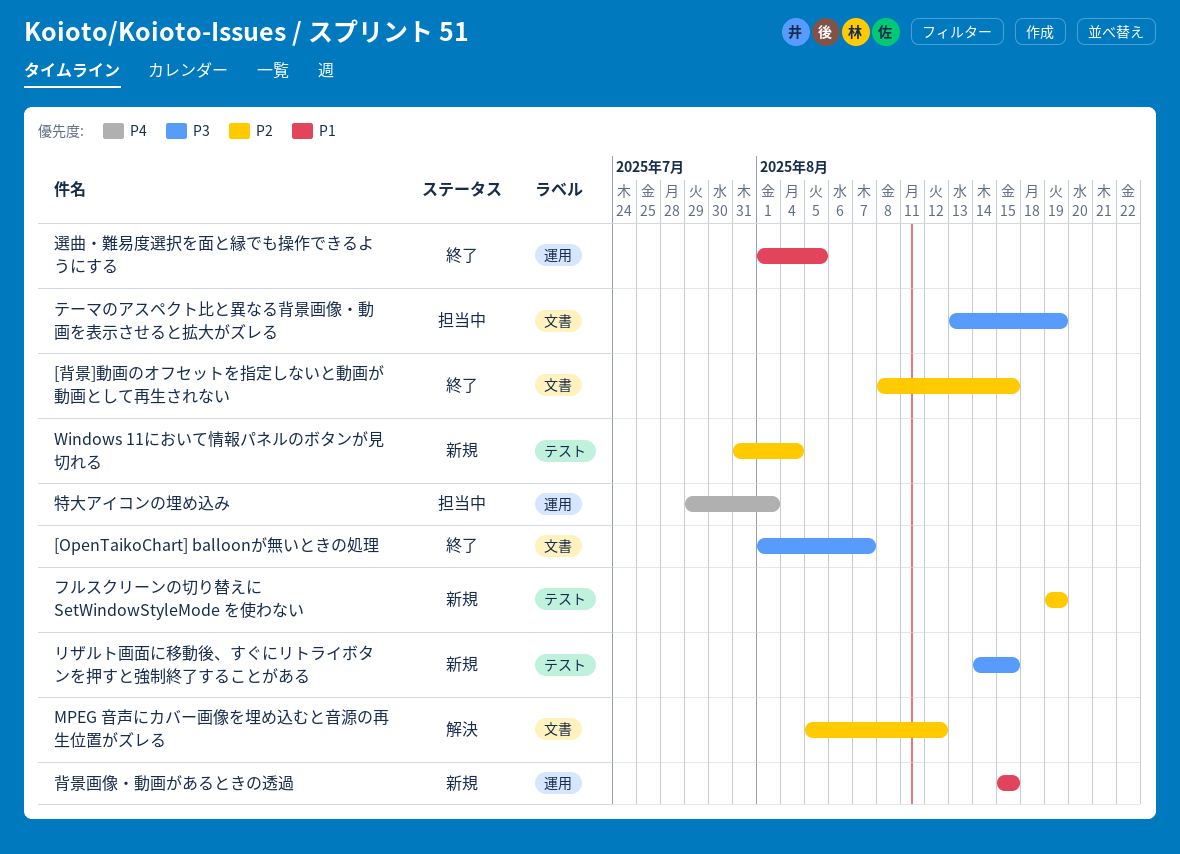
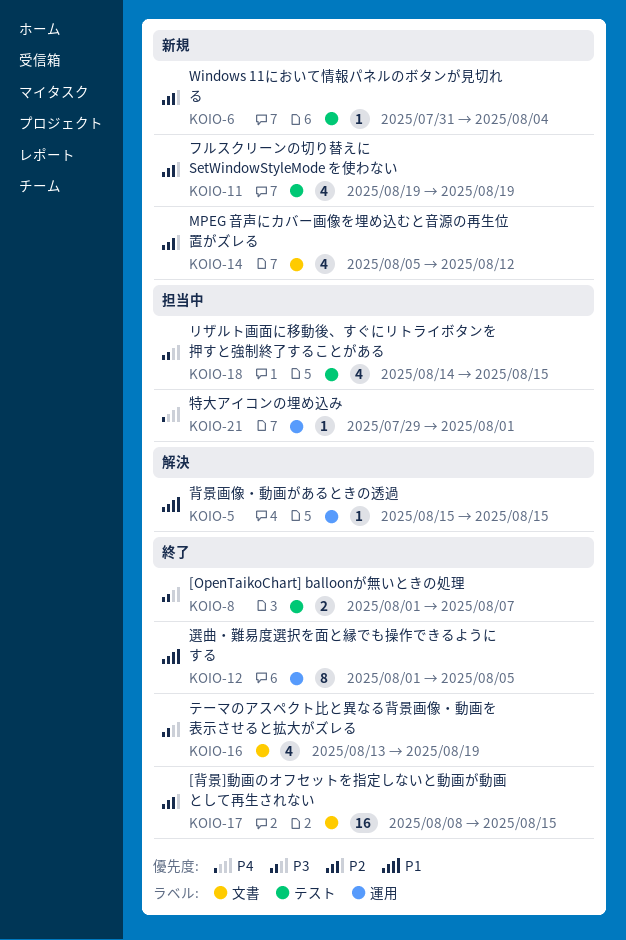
[OpenTaikoChart] balloonが無いときの処理, label: 文書 -> テスト
MPEG 音声にカバー画像を埋め込むと音源の再生位置がズレる, status: 解決 -> 新規
テーマのアスペクト比と異なる背景画像・動画を表示させると拡大がズレる, status: 担当中 -> 終了
リザルト画面に移動後、すぐにリトライボタンを押すと強制終了することがある, status: 新規 -> 担当中
背景画像・動画があるときの透過, status: 新規 -> 解決

